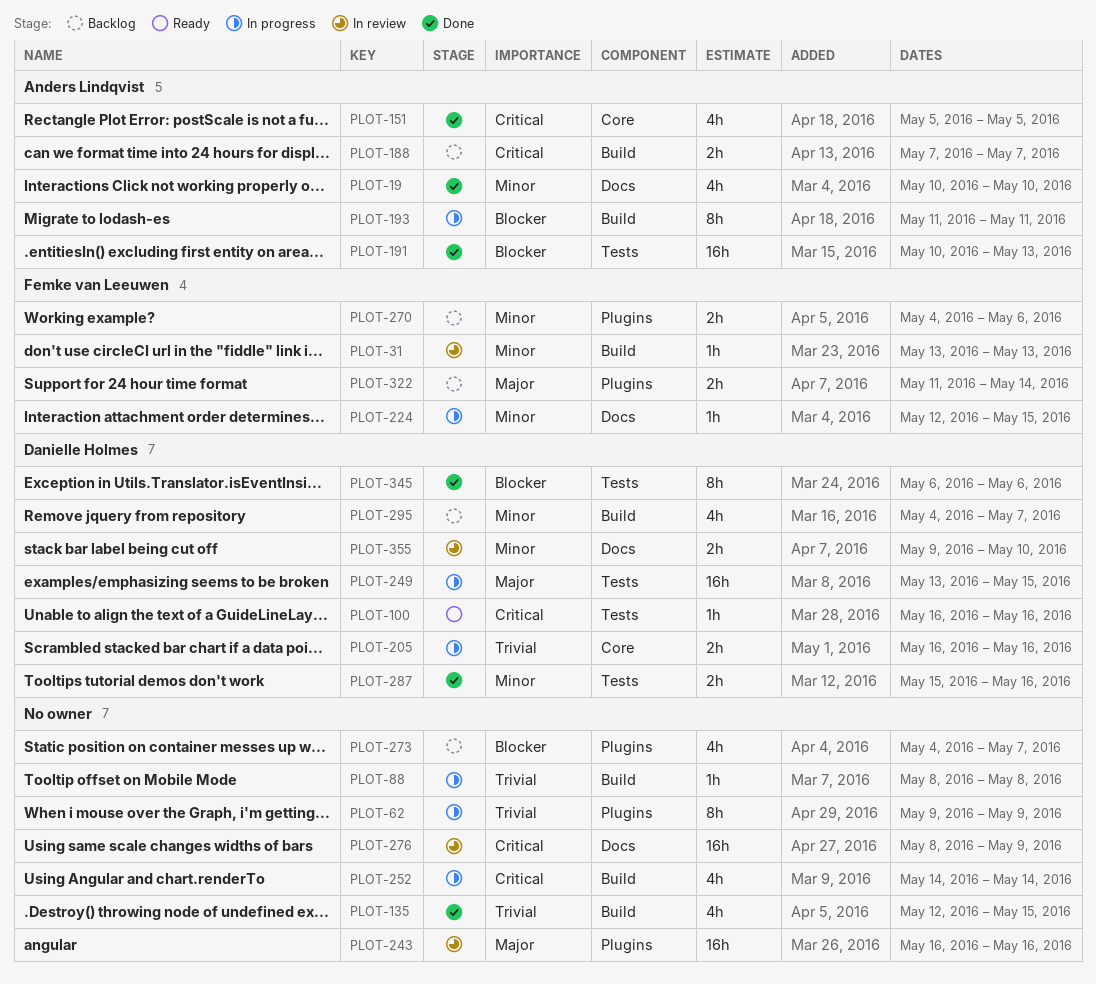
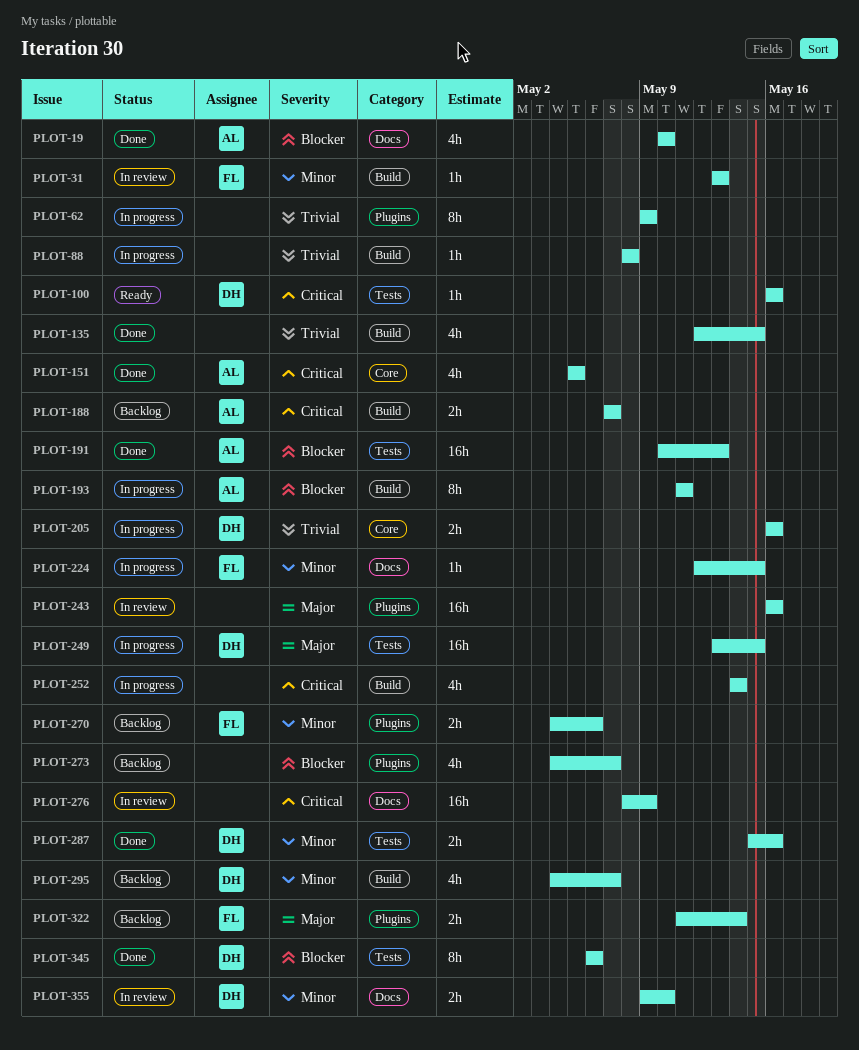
PLOT-19, priority: Minor -> Blocker

